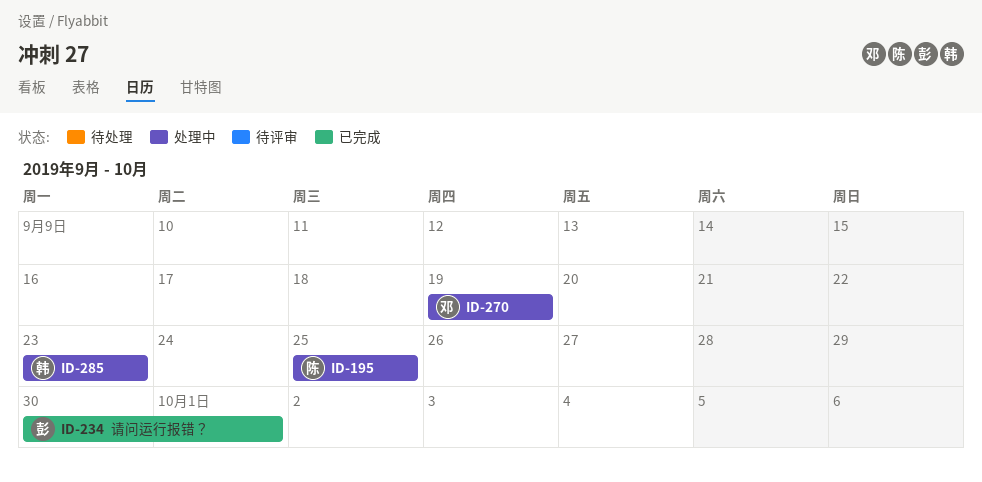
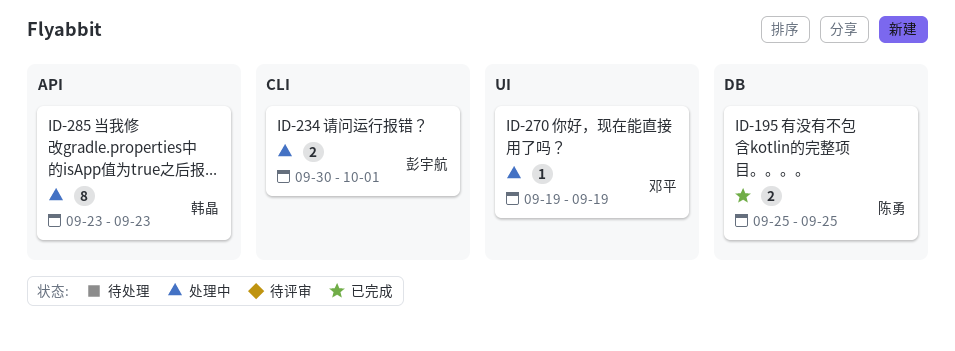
ID-195, status: 处理中 -> 已完成
ID-234, status: 已完成 -> 处理中

